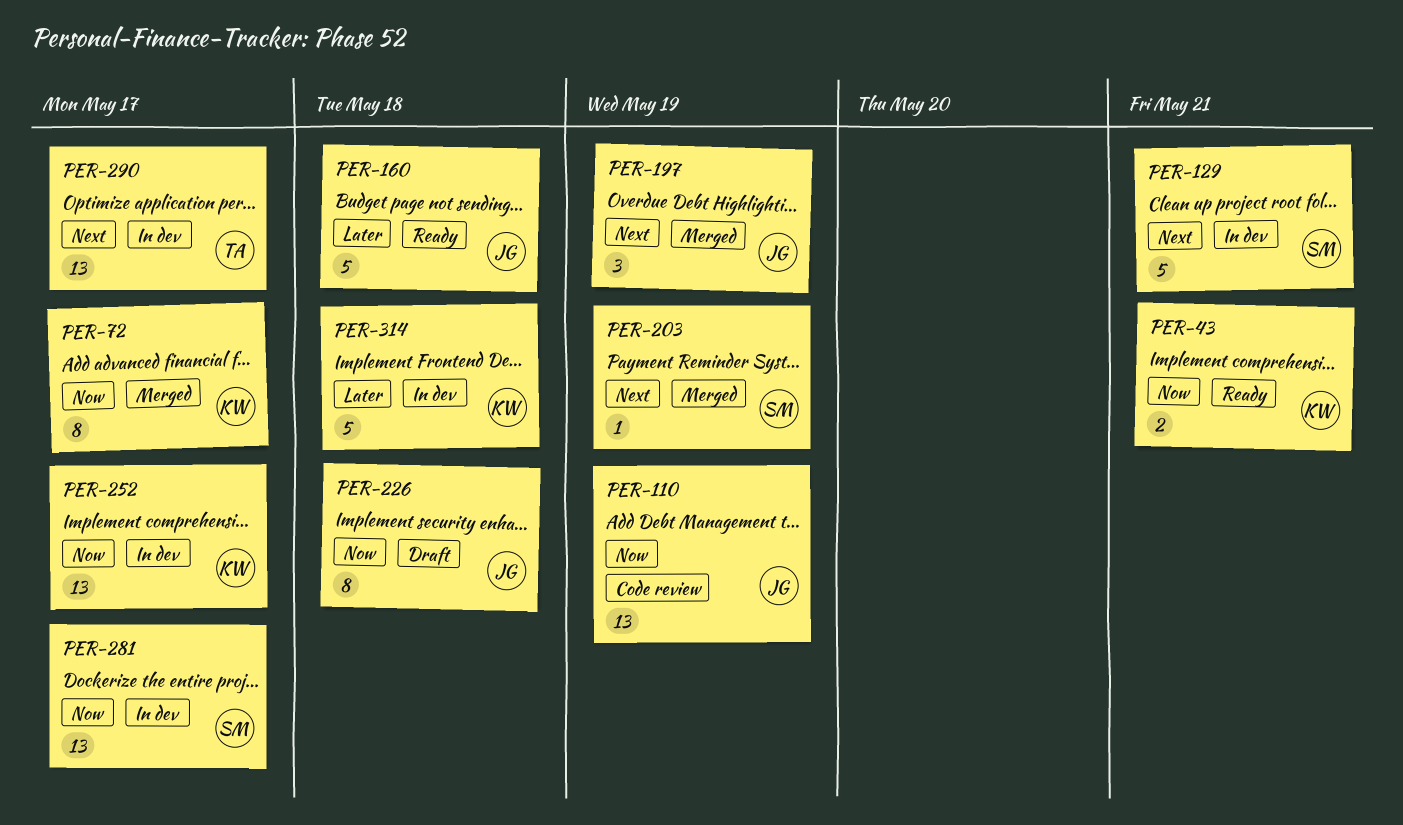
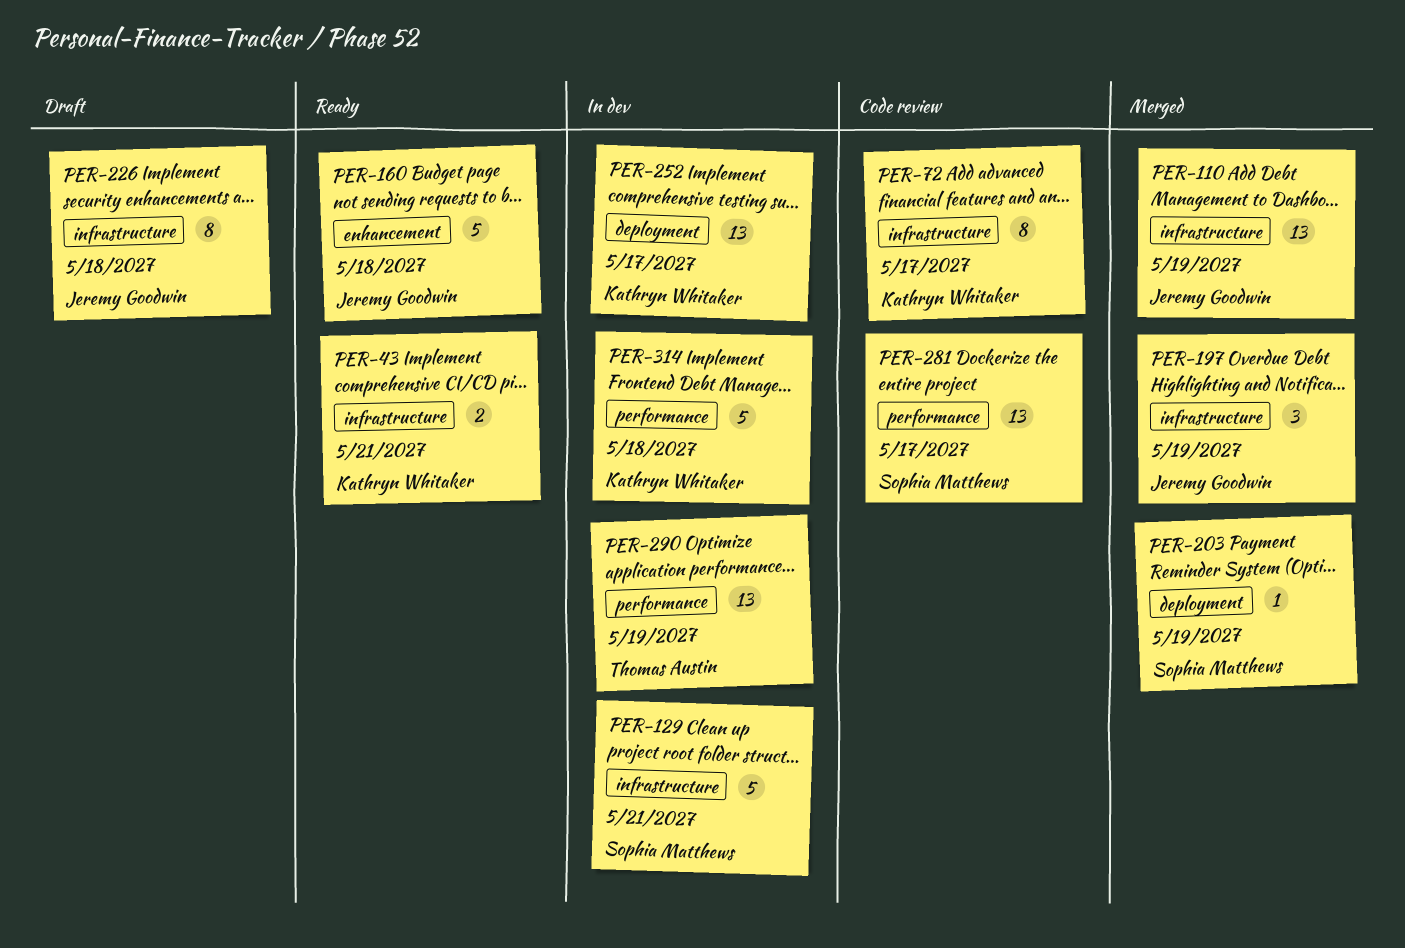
PER-72, status: Merged -> Code review
PER-110, status: Code review -> Merged
PER-281, status: In dev -> Code review
PER-290, due: May 17 -> May 19

